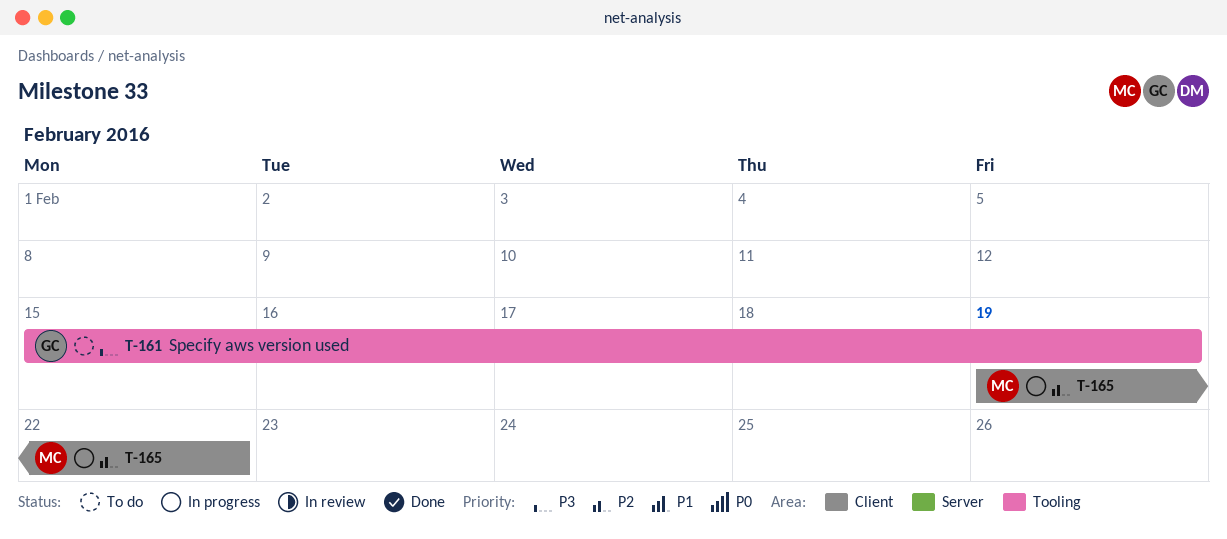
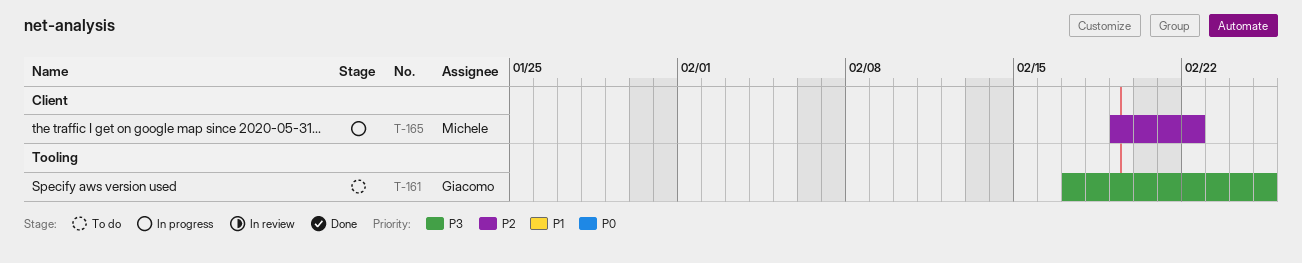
T-161, start: Feb 15 -> Feb 17
T-161, due: Feb 19 -> Feb 25

